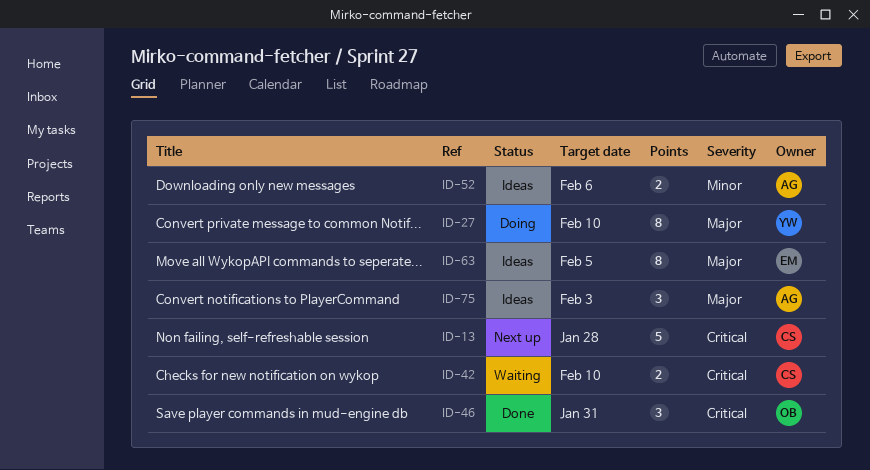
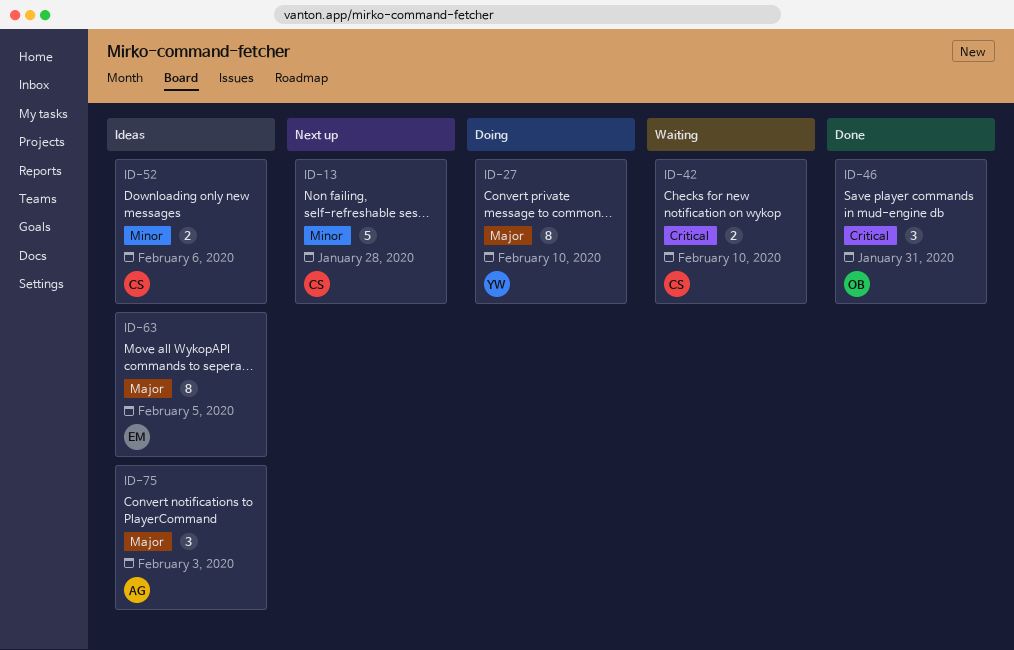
ID-13, priority: Critical -> Minor
ID-52, owner: AG -> CS

